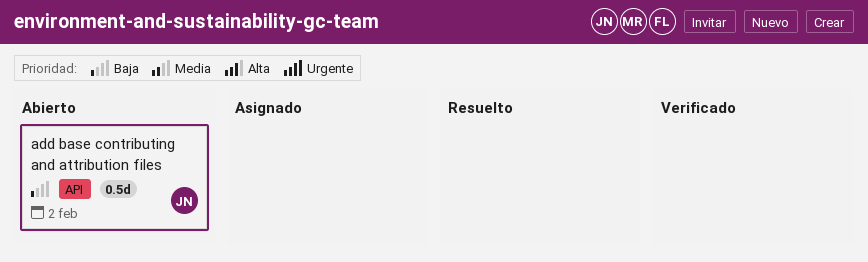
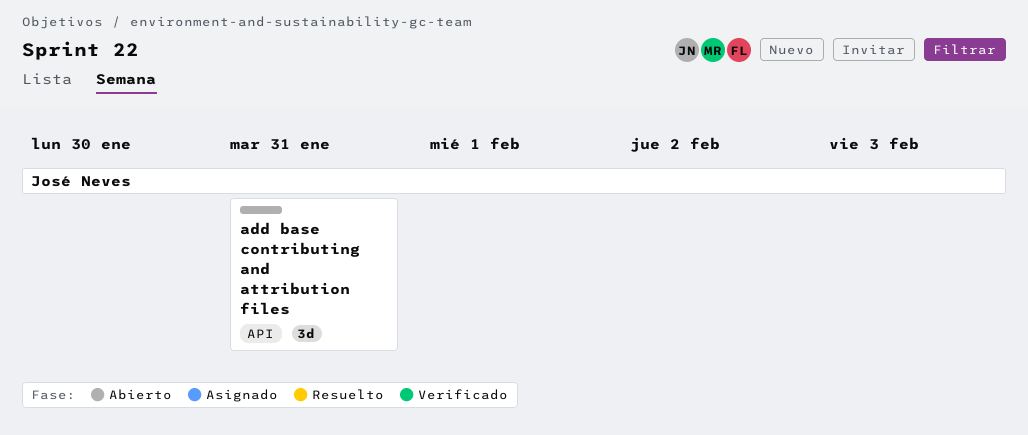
add base contributing and attribution files, estimate: 0.5d -> 3d
add base contributing and attribution files, due: Feb 2 -> Jan 31

